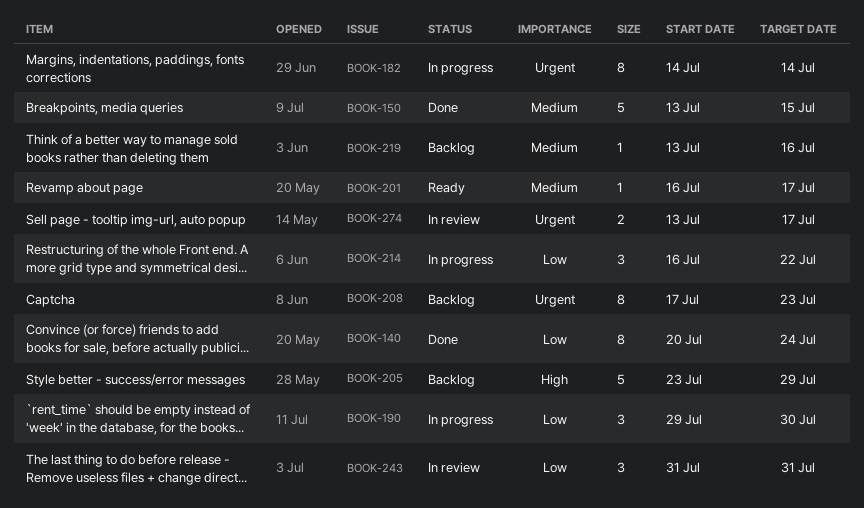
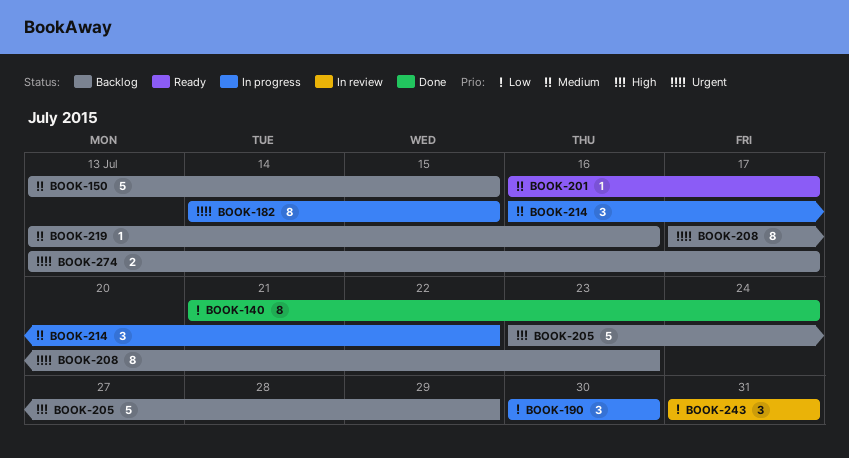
BOOK-140, start: Jul 20 -> Jul 21
BOOK-150, status: Done -> Backlog
BOOK-182, due: Jul 14 -> Jul 15
BOOK-190, start: Jul 29 -> Jul 30
BOOK-214, priority: Low -> Medium
BOOK-274, status: In review -> Backlog

